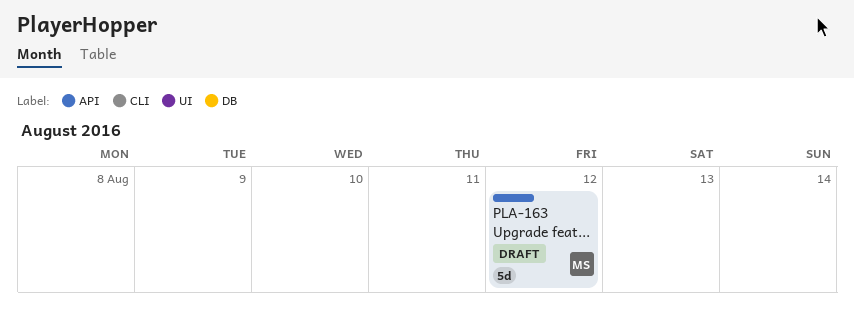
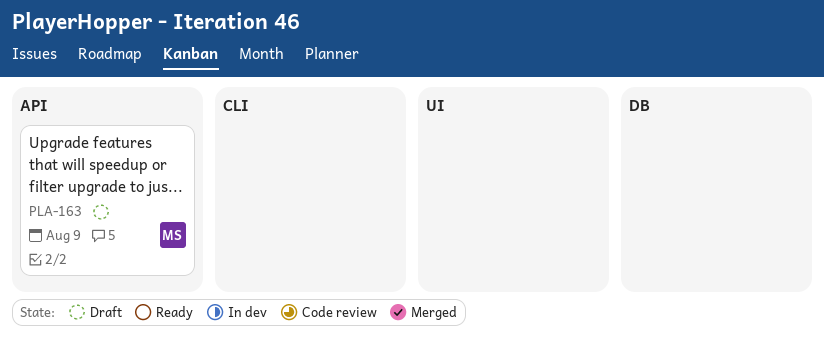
PLA-163, due: Aug 12 -> Aug 9

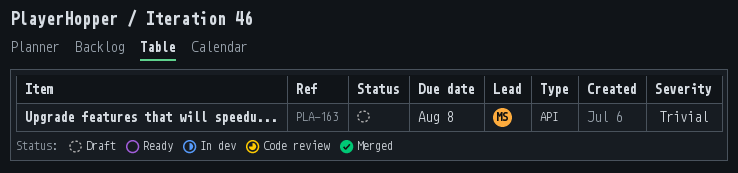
PLA-163, due: Aug 9 -> Aug 8

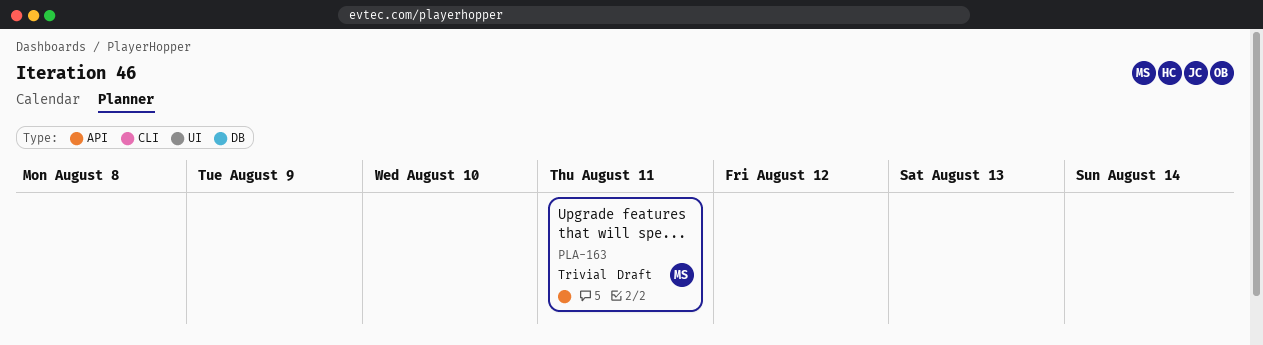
PLA-163, due: Aug 8 -> Aug 11

